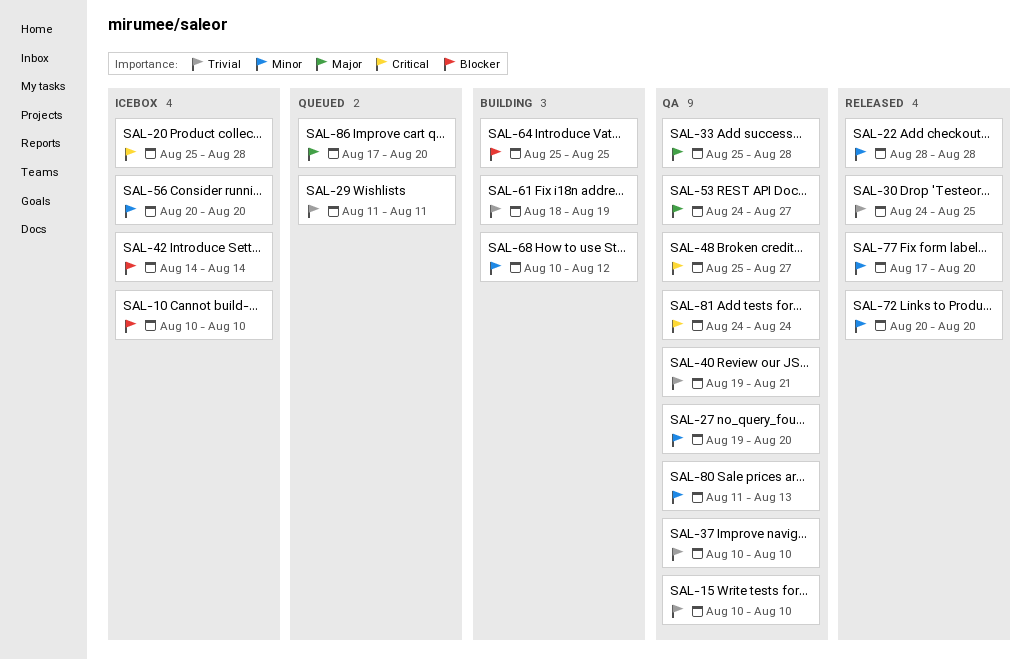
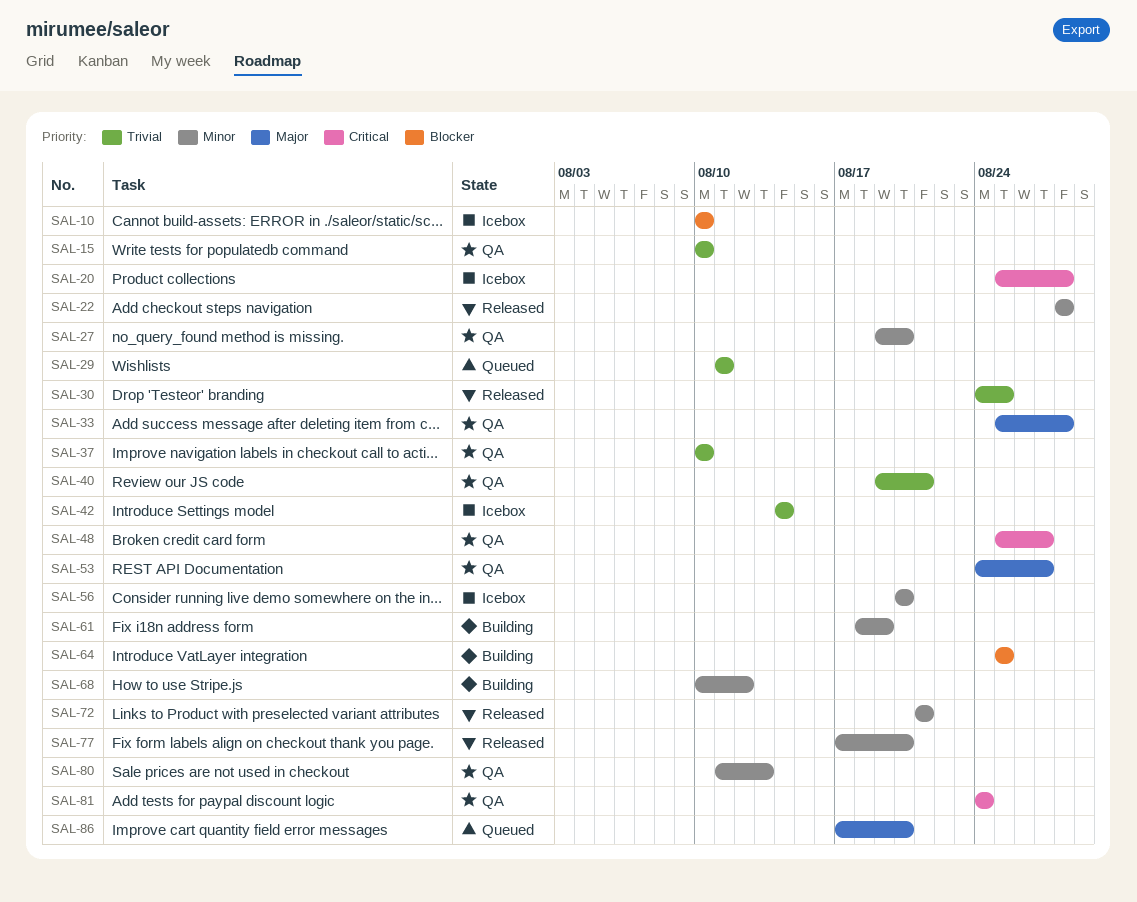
SAL-42, priority: Blocker -> Trivial
SAL-61, priority: Trivial -> Minor
SAL-72, start: Aug 20 -> Aug 21
SAL-72, due: Aug 20 -> Aug 21

